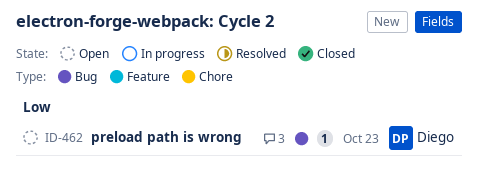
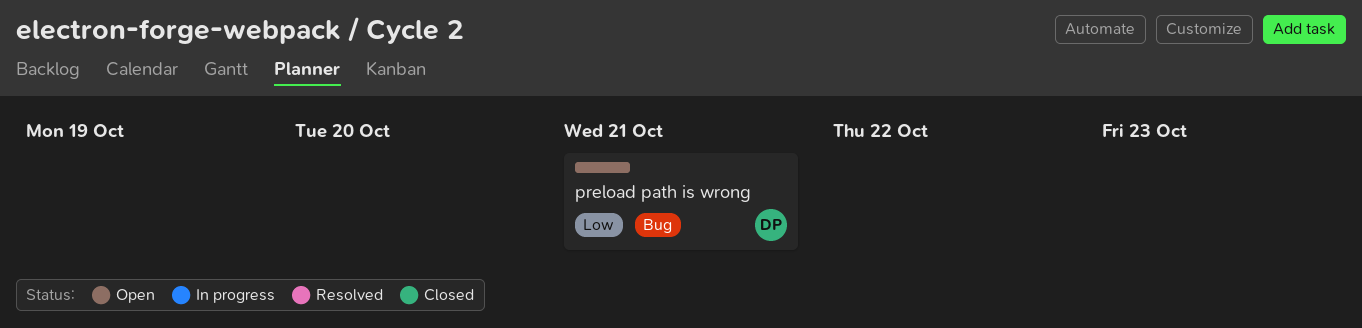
preload path is wrong, due: Oct 23 -> Oct 21

